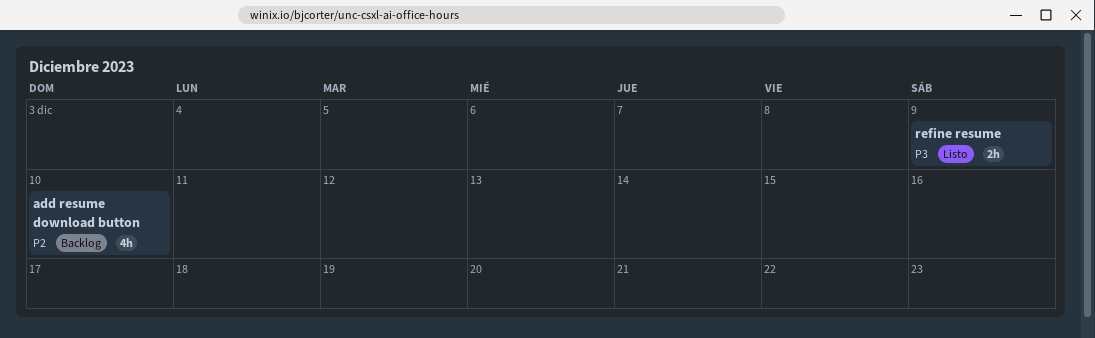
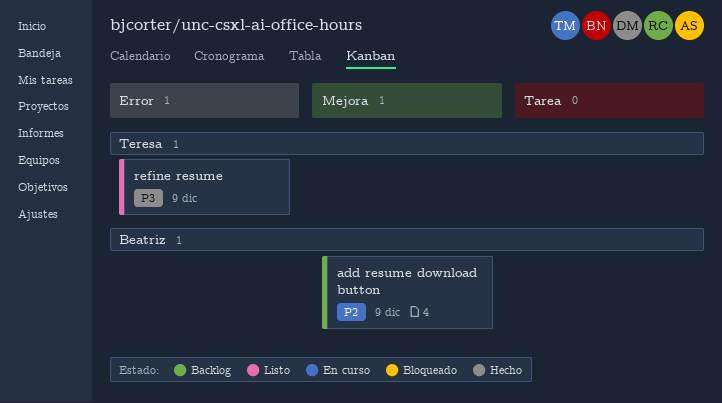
add resume download button, due: Dec 10 -> Dec 9

